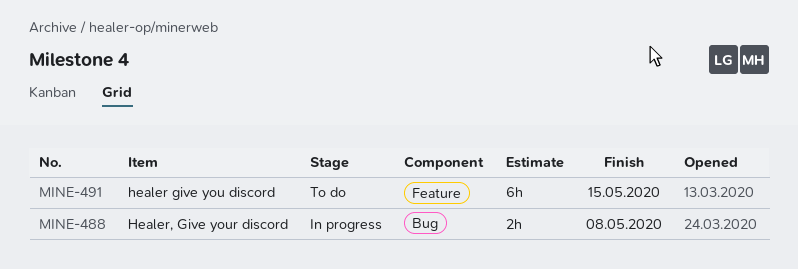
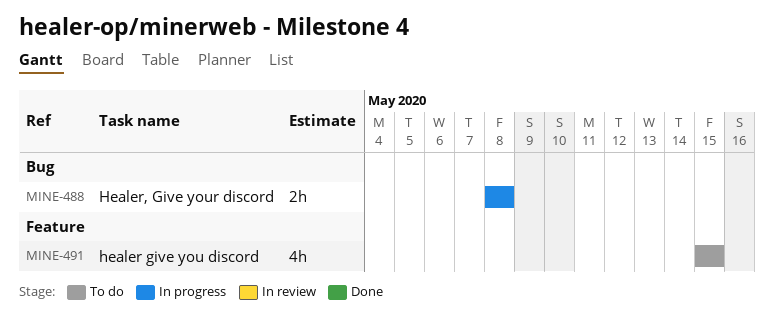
MINE-491, estimate: 6h -> 4h

